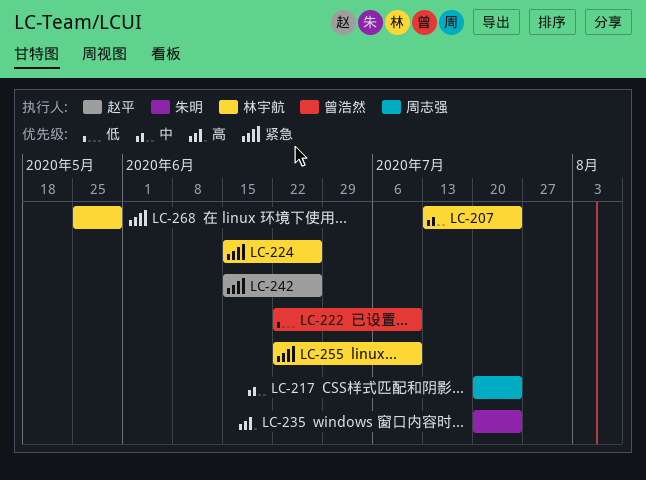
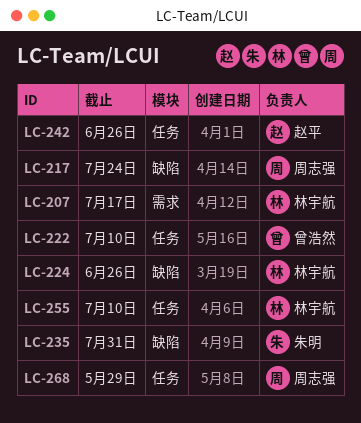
LC-207, due: Jul 24 -> Jul 17
LC-235, due: Jul 24 -> Jul 31
LC-268, owner: 林宇航 -> 周志强

